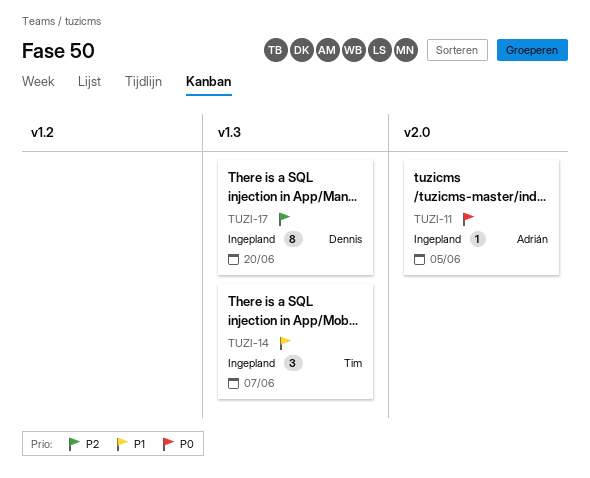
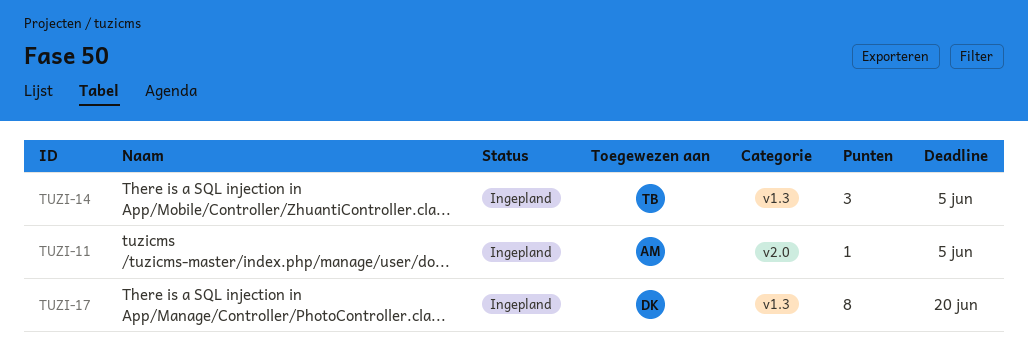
TUZI-14, due: Jun 7 -> Jun 5

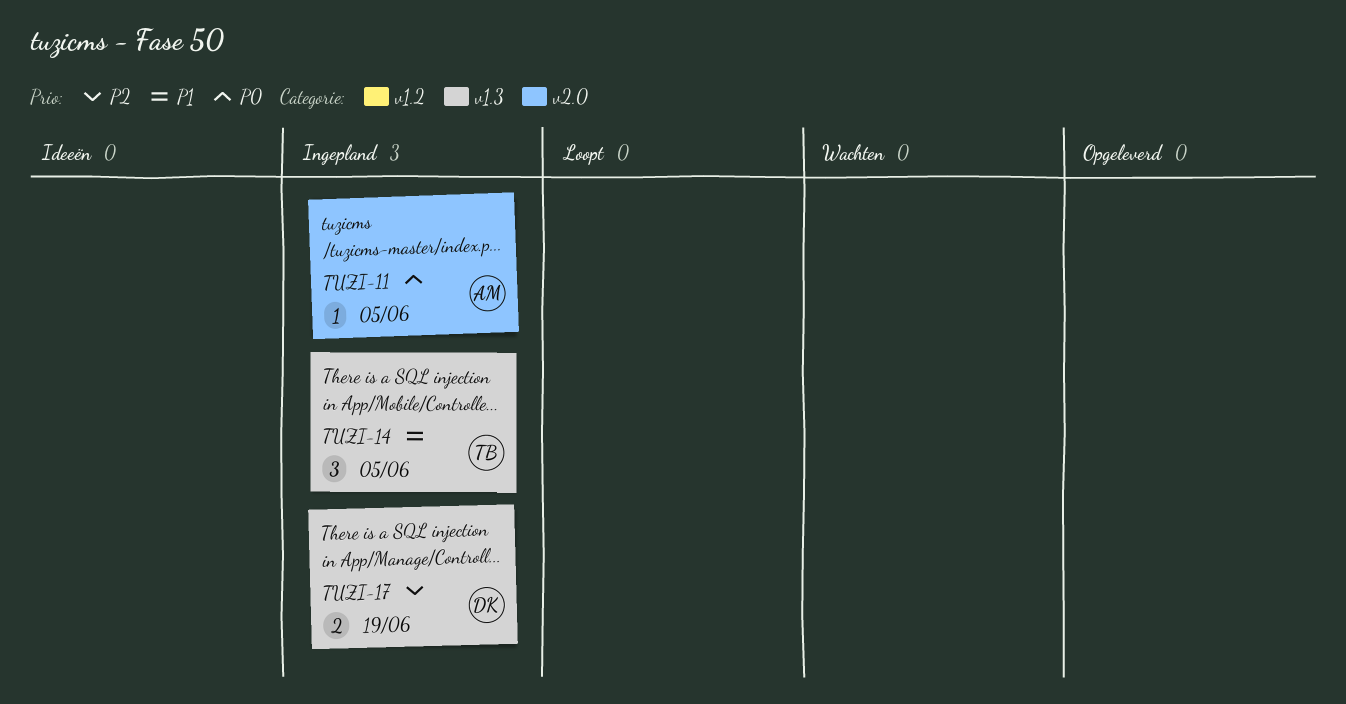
TUZI-17, estimate: 8 -> 2
TUZI-17, due: Jun 20 -> Jun 19

